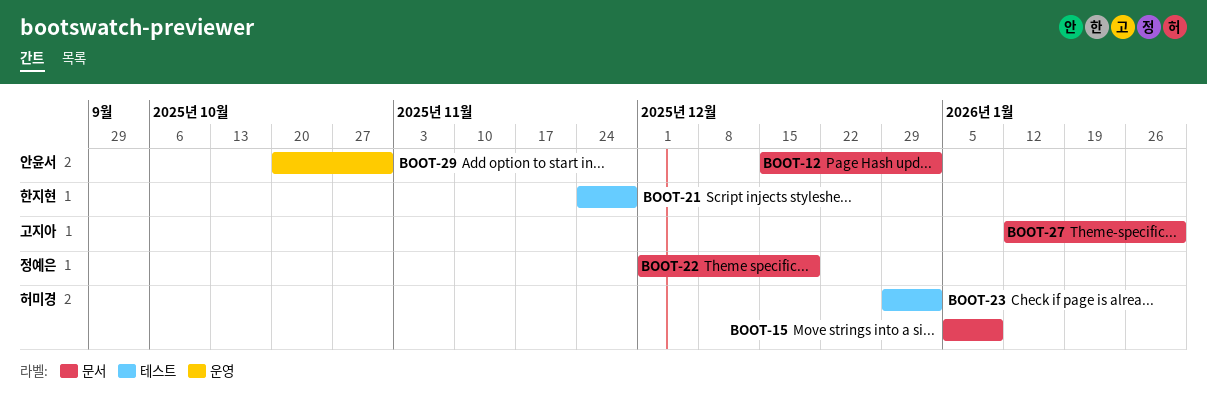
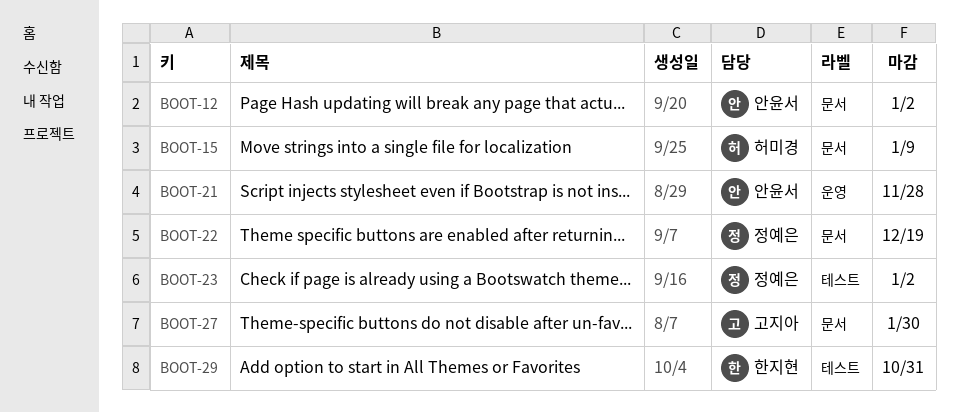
BOOT-21, owner: 한지현 -> 안윤서
BOOT-21, label: 테스트 -> 운영
BOOT-23, owner: 허미경 -> 정예은
BOOT-29, owner: 안윤서 -> 한지현
BOOT-29, label: 운영 -> 테스트

